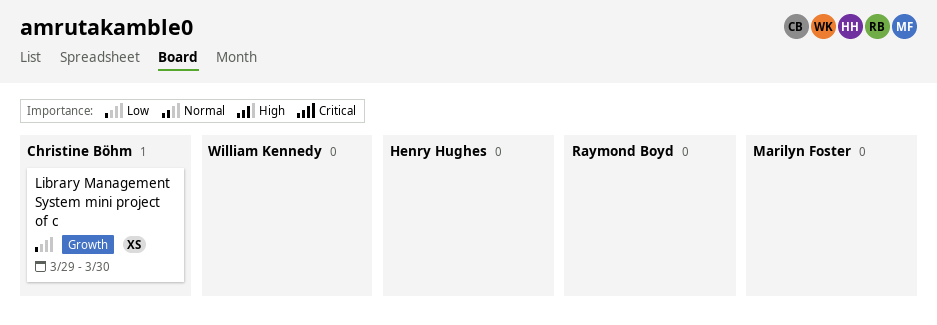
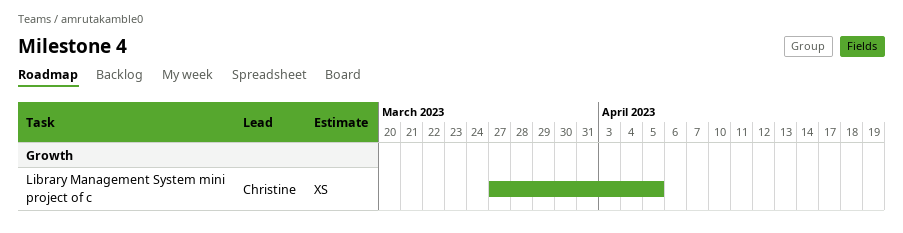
Library Management System mini project of c, start: Mar 29 -> Mar 27
Library Management System mini project of c, due: Mar 30 -> Apr 5

